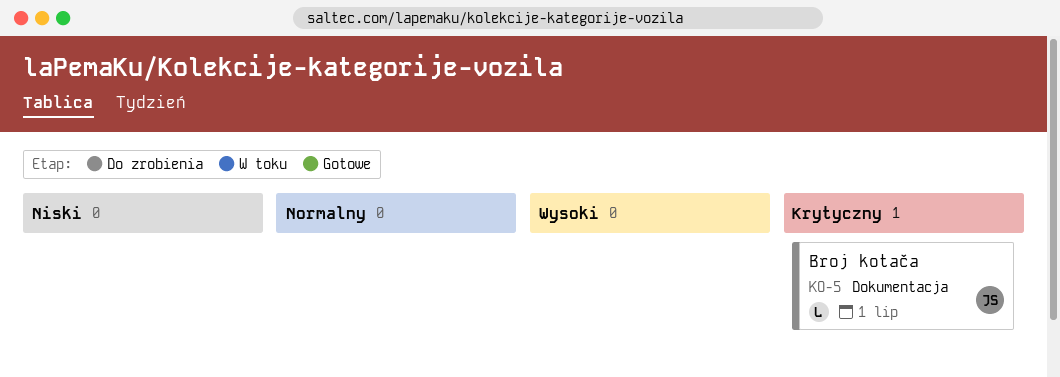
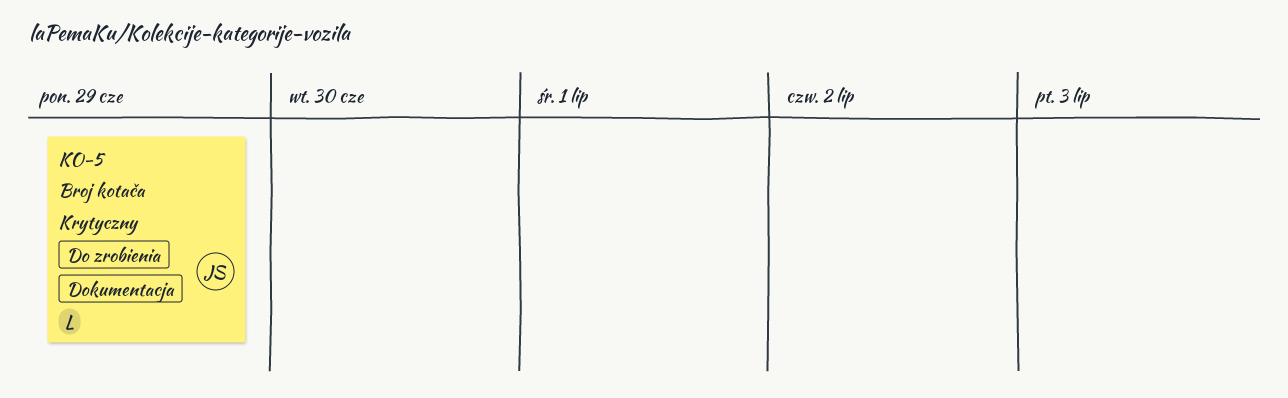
KO-5, due: Jul 1 -> Jun 29

